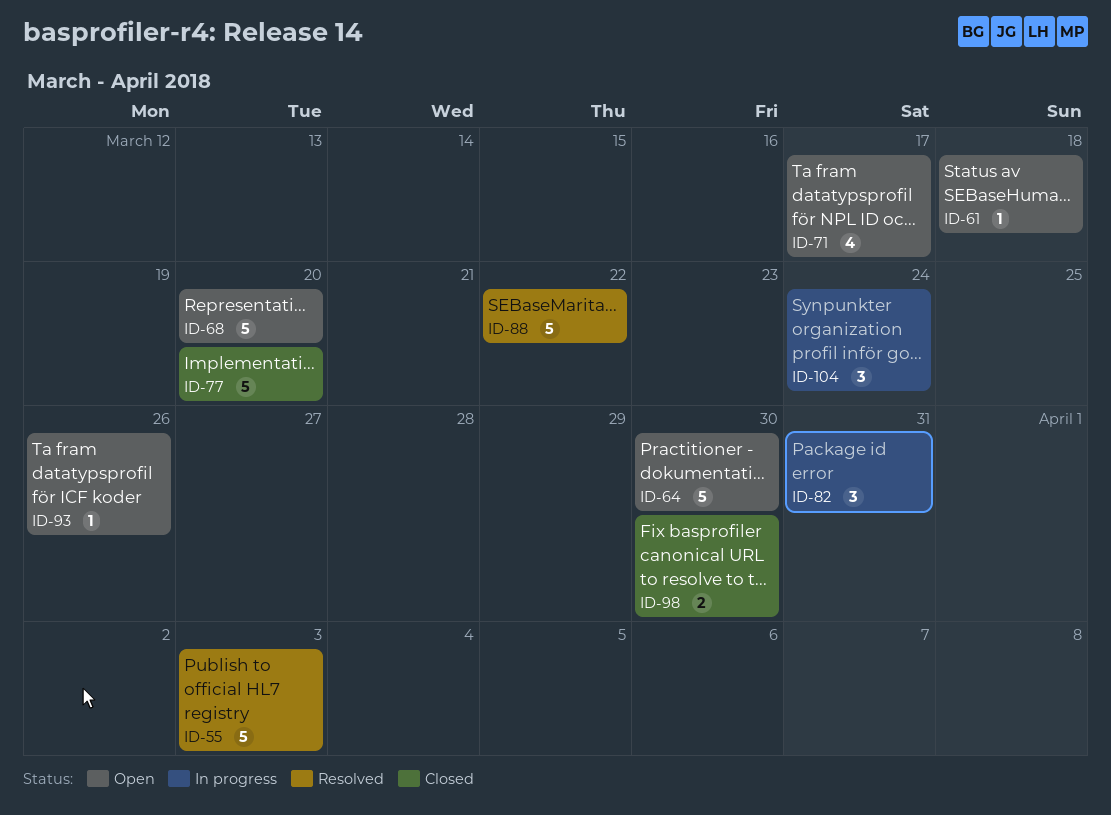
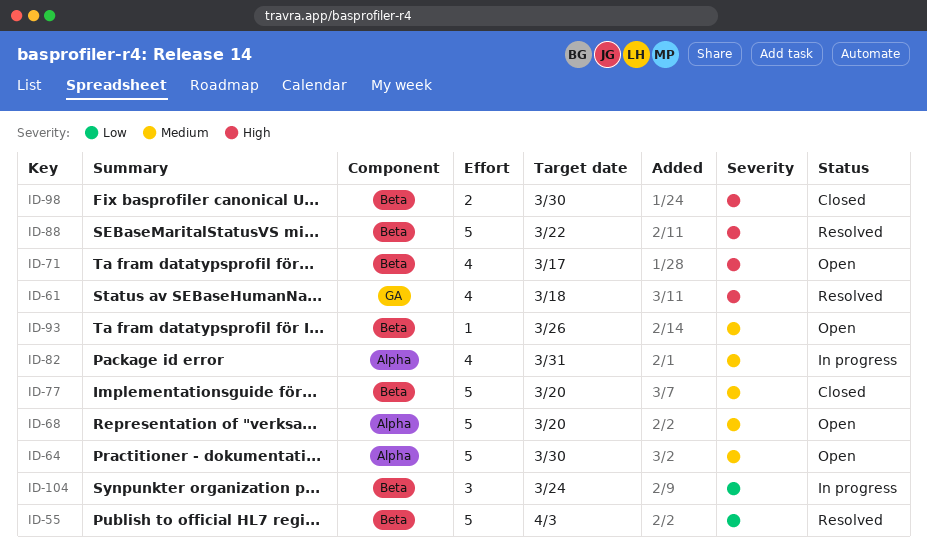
ID-61, status: Open -> Resolved
ID-61, estimate: 1 -> 4
ID-82, estimate: 3 -> 4

